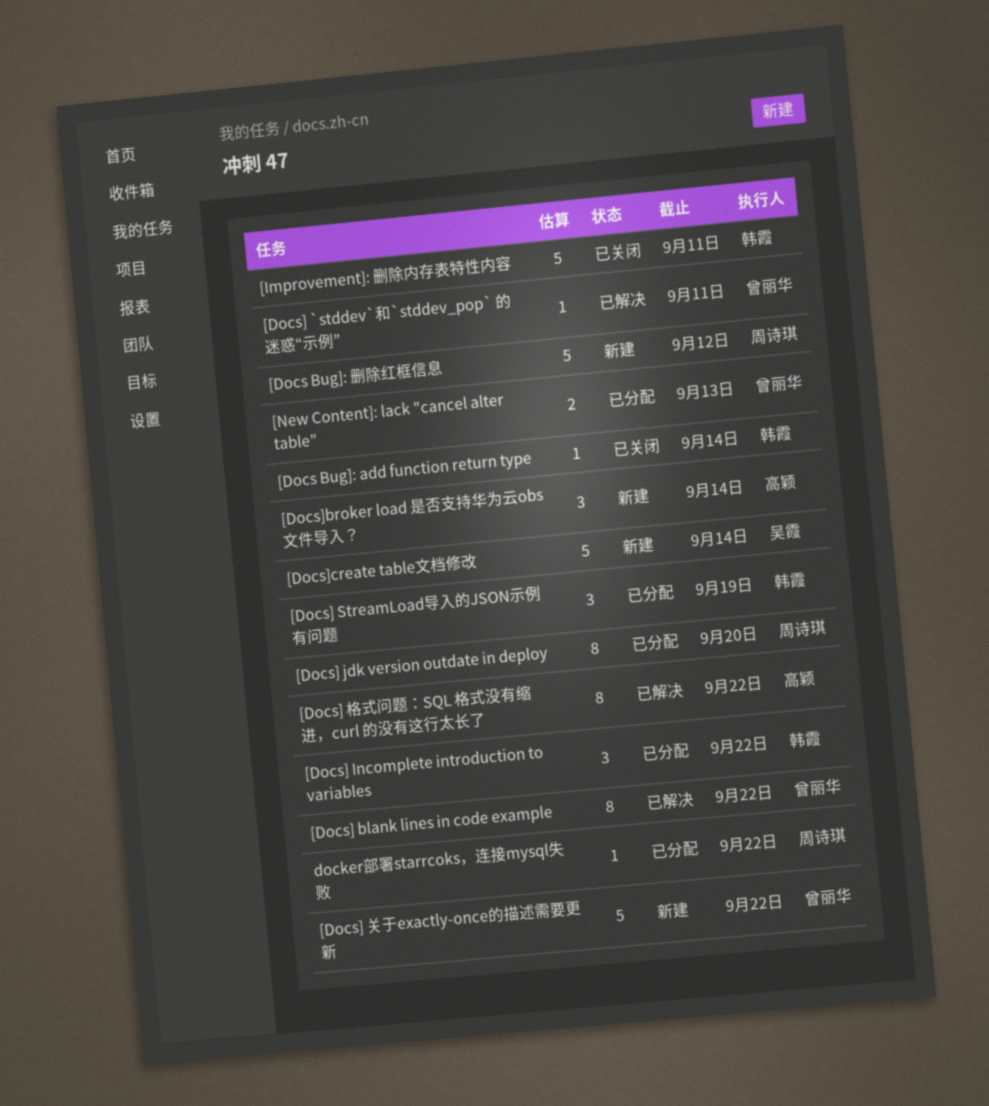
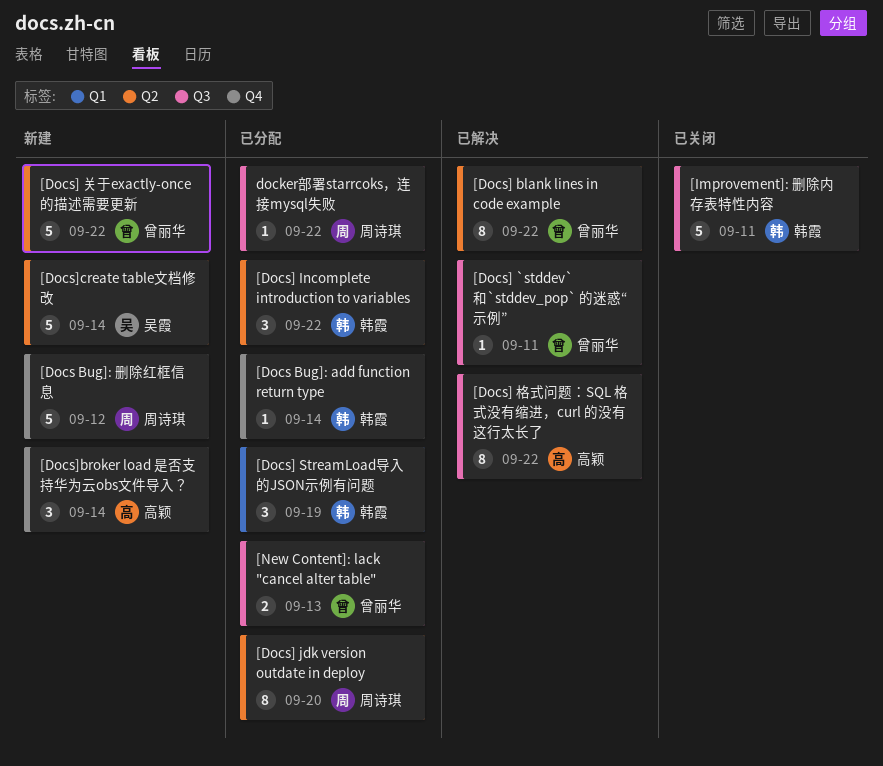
[Docs Bug]: add function return type, status: 已关闭 -> 已分配

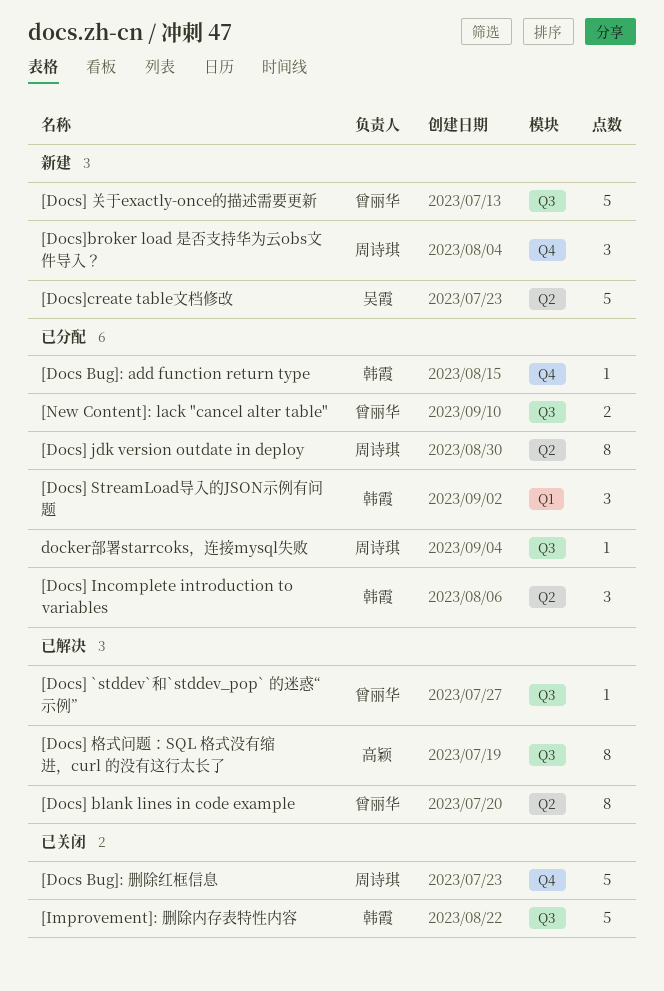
[Docs Bug]: 删除红框信息, status: 新建 -> 已关闭
[Docs] 关于exactly-once的描述需要更新, label: Q2 -> Q3
[Docs]broker load 是否支持华为云obs文件导入？, owner: 高颖 -> 周诗琪

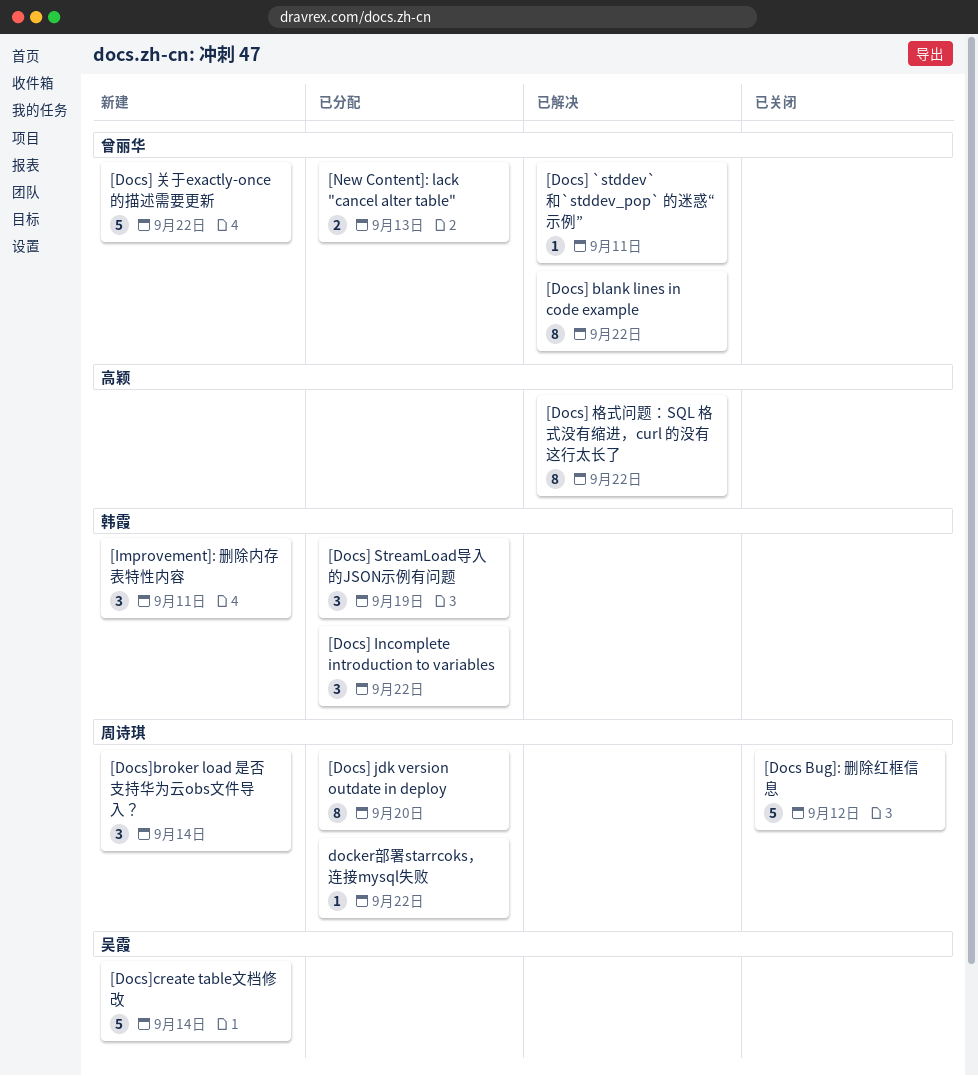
[Docs Bug]: add function return type: present -> none
[Improvement]: 删除内存表特性内容, status: 已关闭 -> 新建
[Improvement]: 删除内存表特性内容, estimate: 5 -> 3

